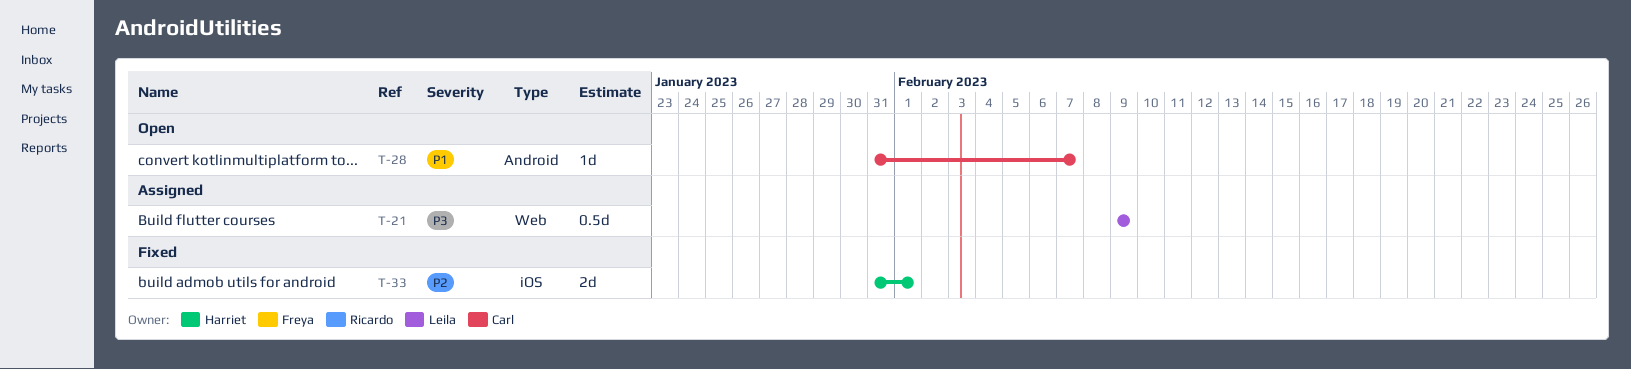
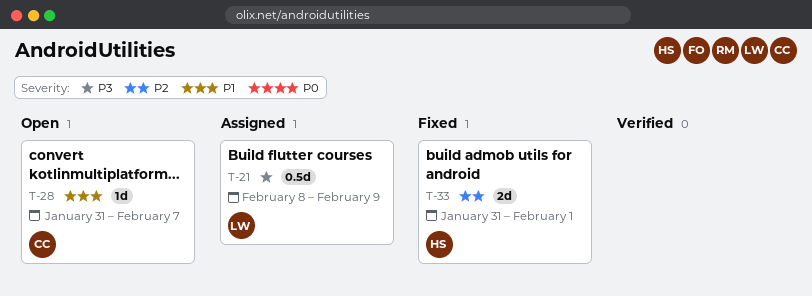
T-21, start: Feb 9 -> Feb 8

